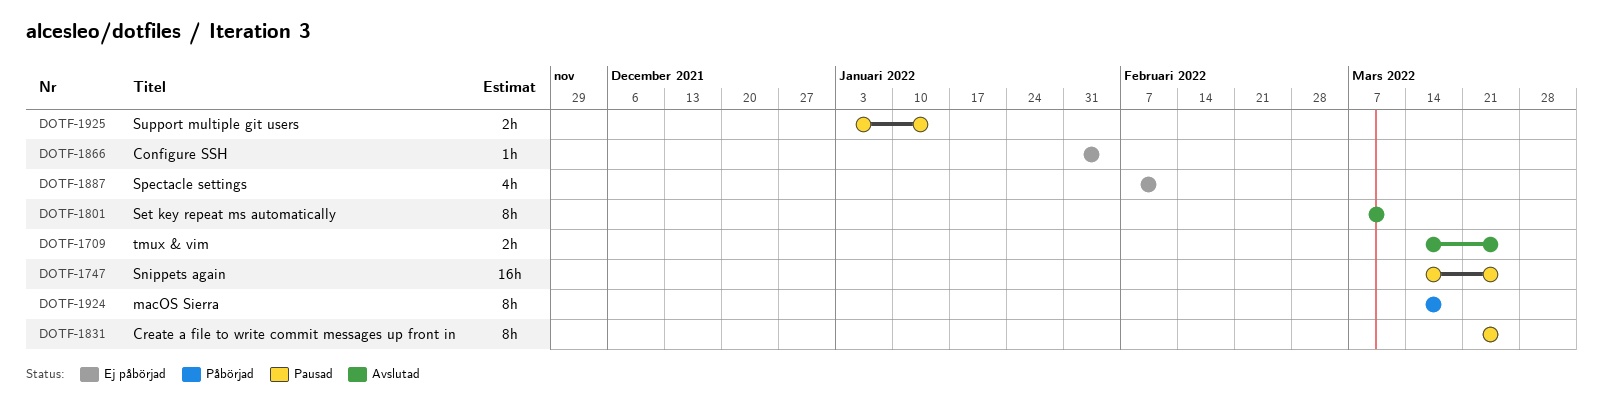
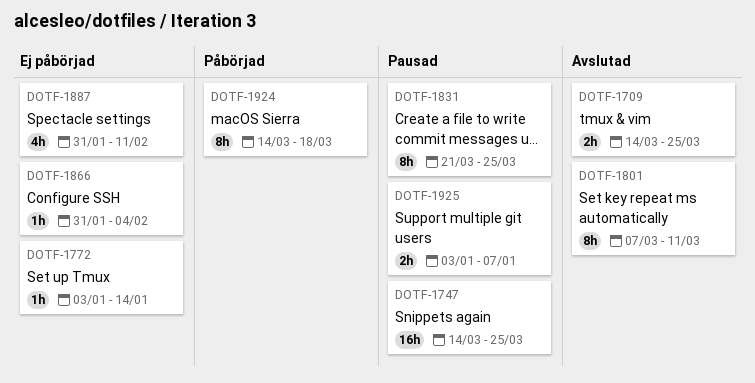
DOTF-1772: none -> present
DOTF-1887, start: Feb 7 -> Jan 31
DOTF-1925, due: Jan 14 -> Jan 7

